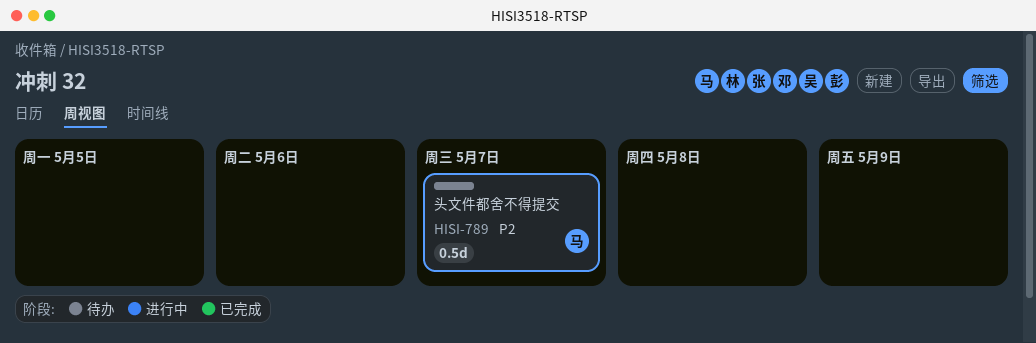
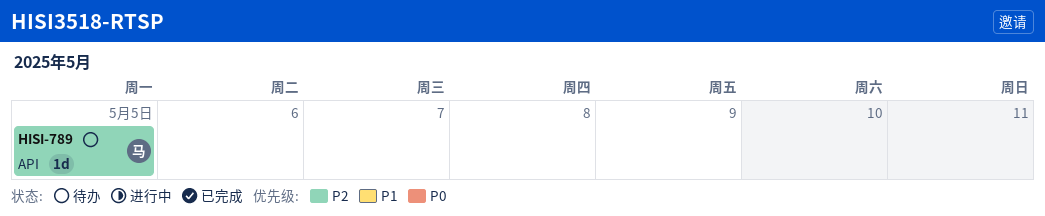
HISI-789, estimate: 0.5d -> 1d
HISI-789, due: May 7 -> May 5

